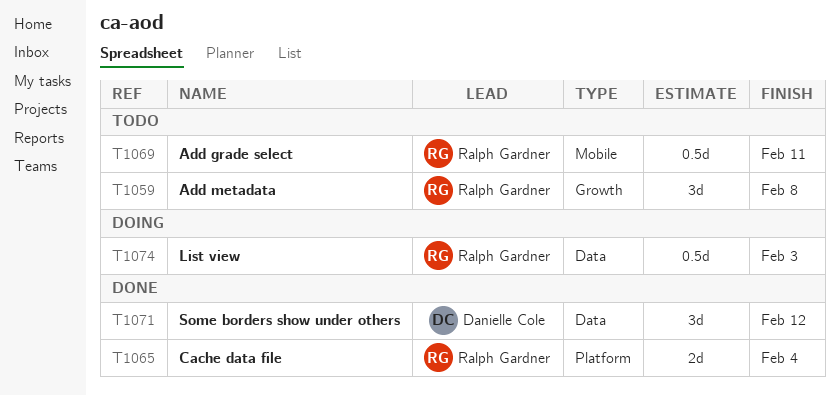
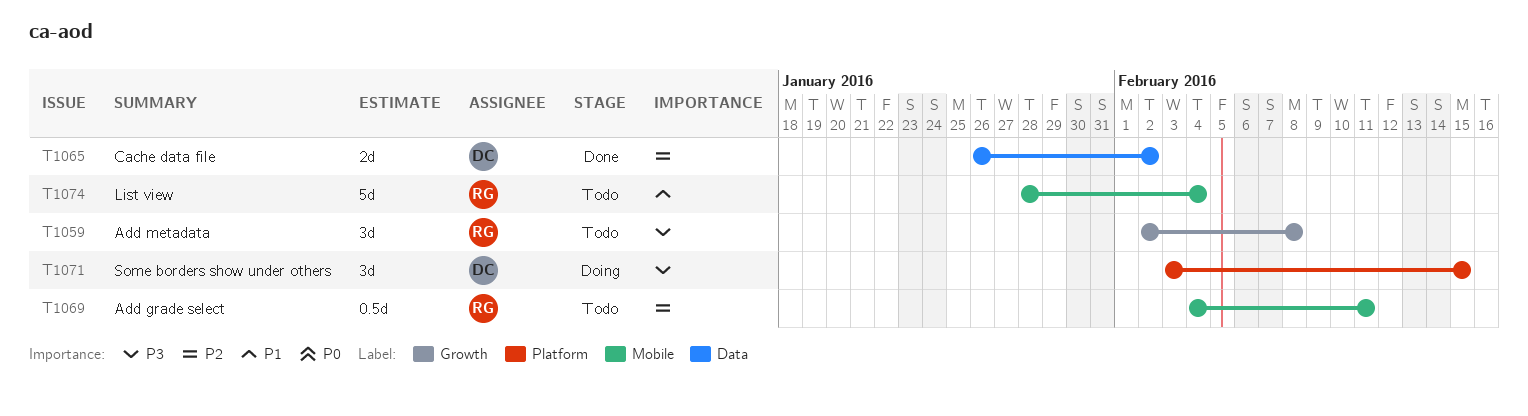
T1065, owner: Ralph Gardner -> Danielle Cole
T1065, label: Platform -> Data
T1065, due: Feb 4 -> Feb 2
T1071, status: Done -> Doing
T1071, label: Data -> Platform
T1071, due: Feb 12 -> Feb 15
T1074, status: Doing -> Todo
T1074, label: Data -> Mobile
T1074, estimate: 0.5d -> 5d
T1074, due: Feb 3 -> Feb 4

